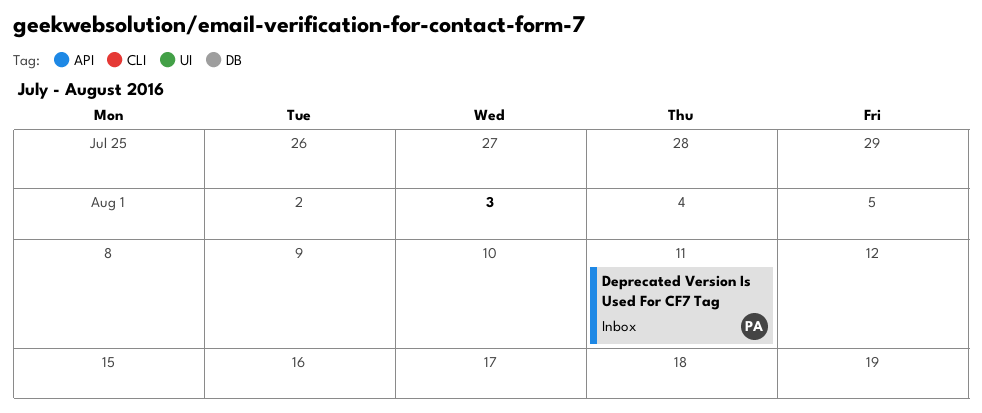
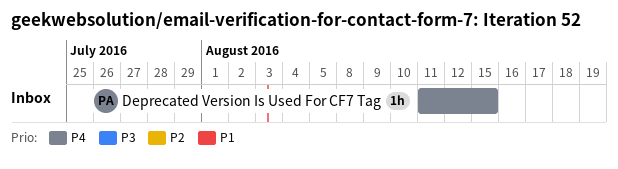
Deprecated Version Is Used For CF7 Tag, due: Aug 11 -> Aug 15

